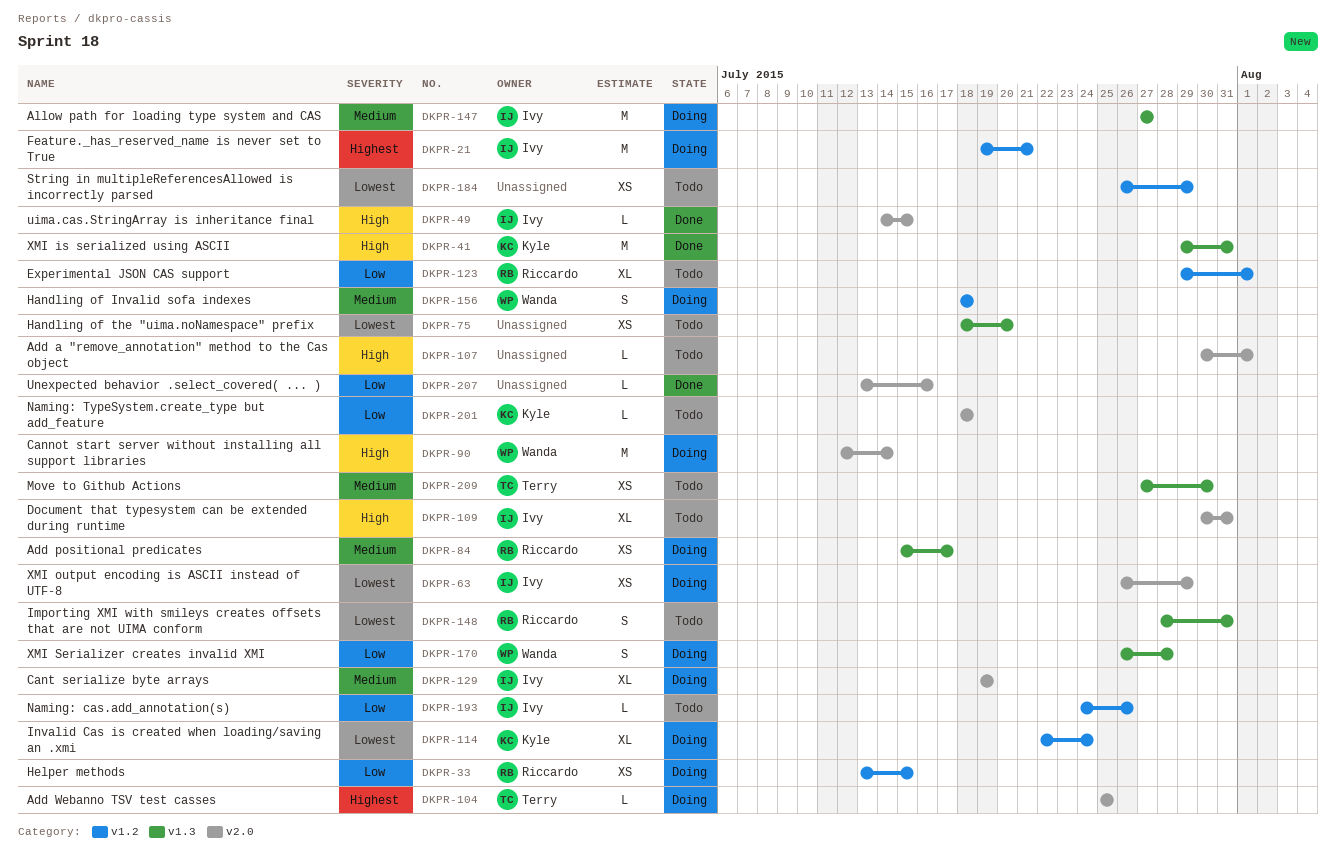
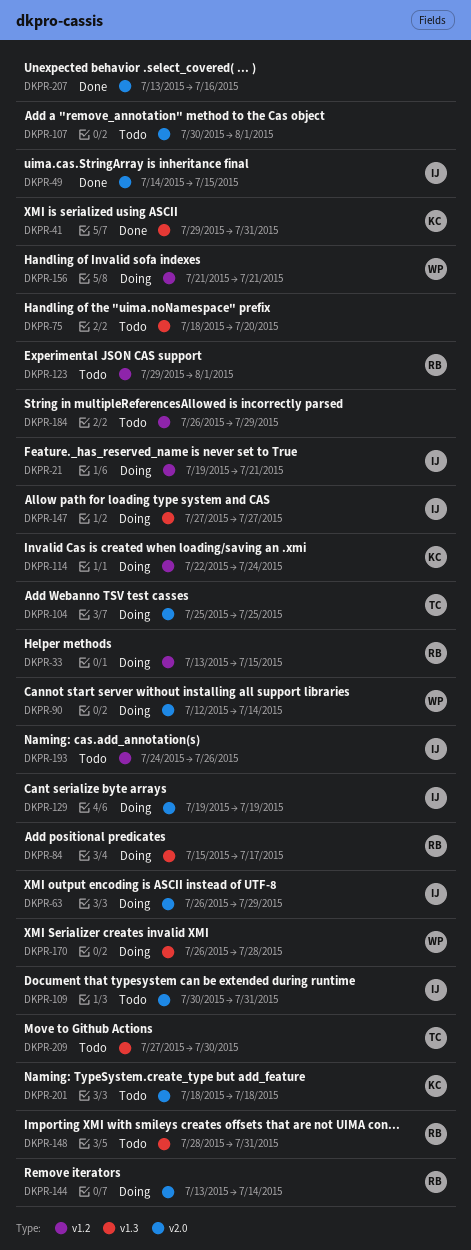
DKPR-144: none -> present
DKPR-156, start: Jul 18 -> Jul 21
DKPR-156, due: Jul 18 -> Jul 21

